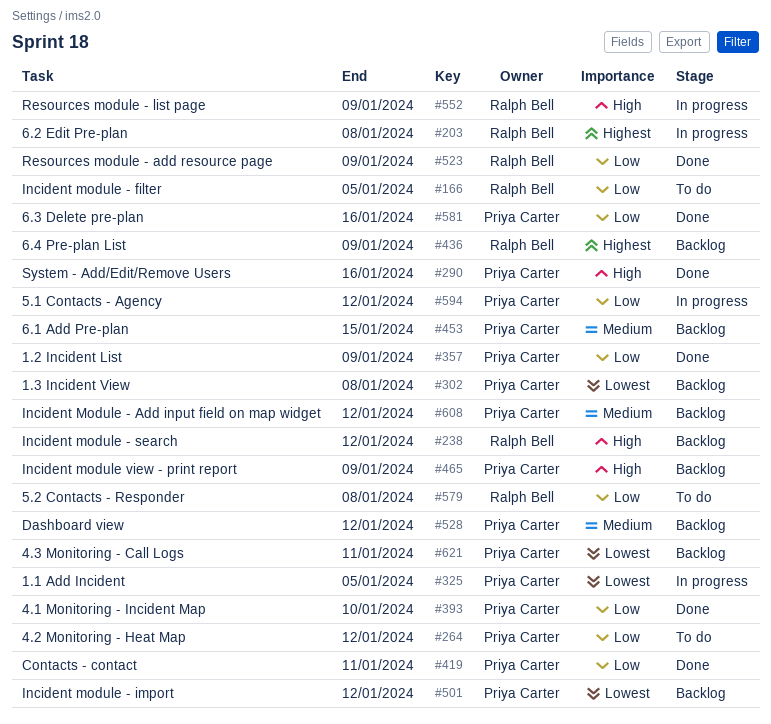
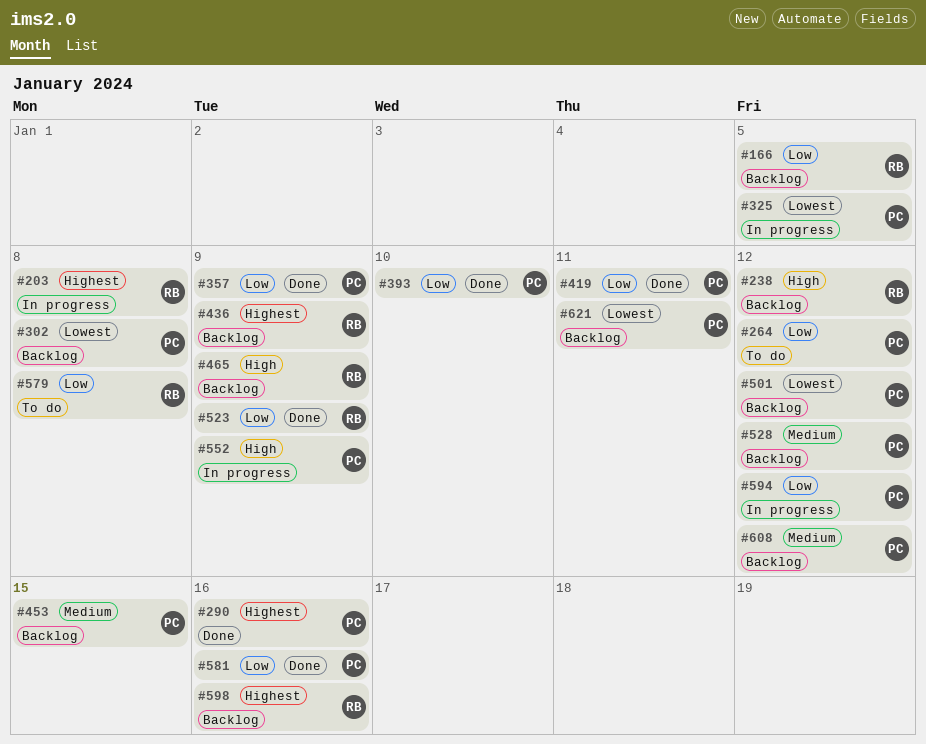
#166, status: To do -> Backlog
#290, priority: High -> Highest
#465, owner: Priya Carter -> Ralph Bell
#552, owner: Ralph Bell -> Priya Carter
#598: none -> present

